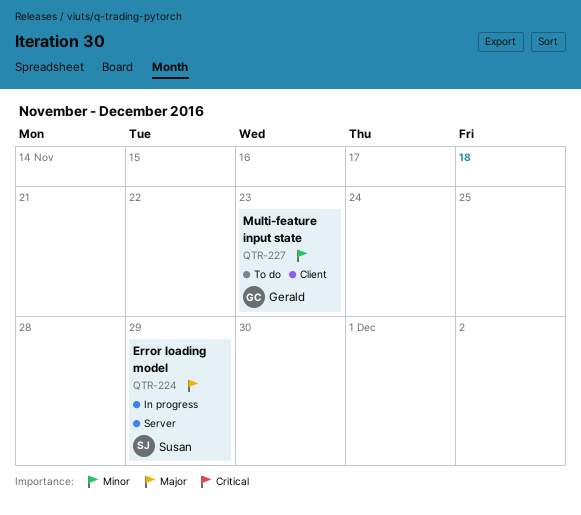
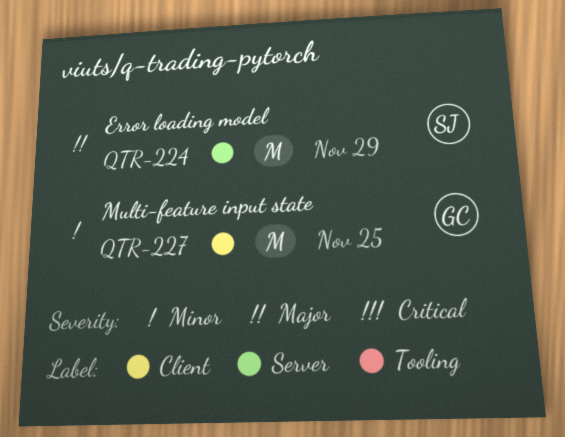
QTR-227, due: Nov 23 -> Nov 25

